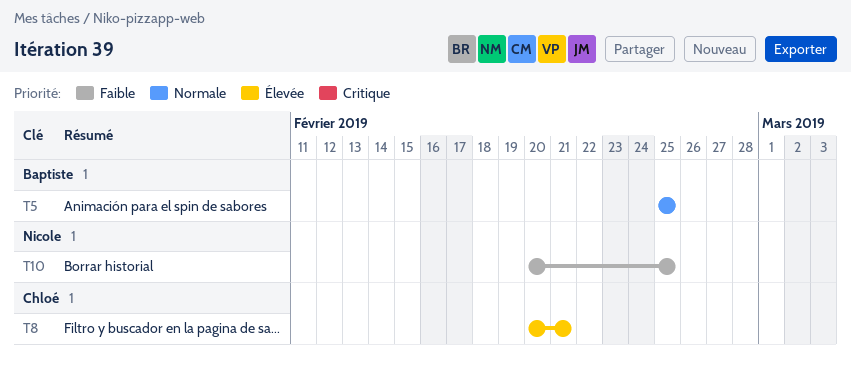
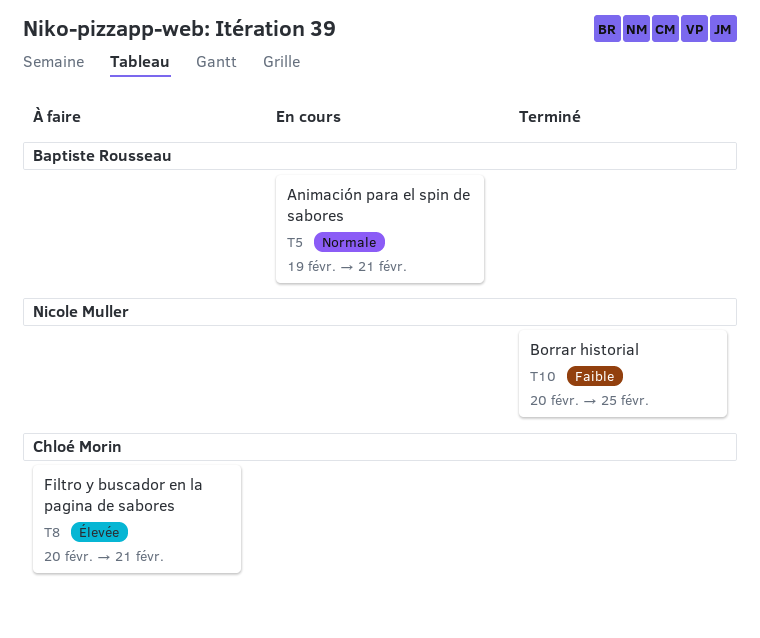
T5, start: Feb 25 -> Feb 19
T5, due: Feb 25 -> Feb 21

